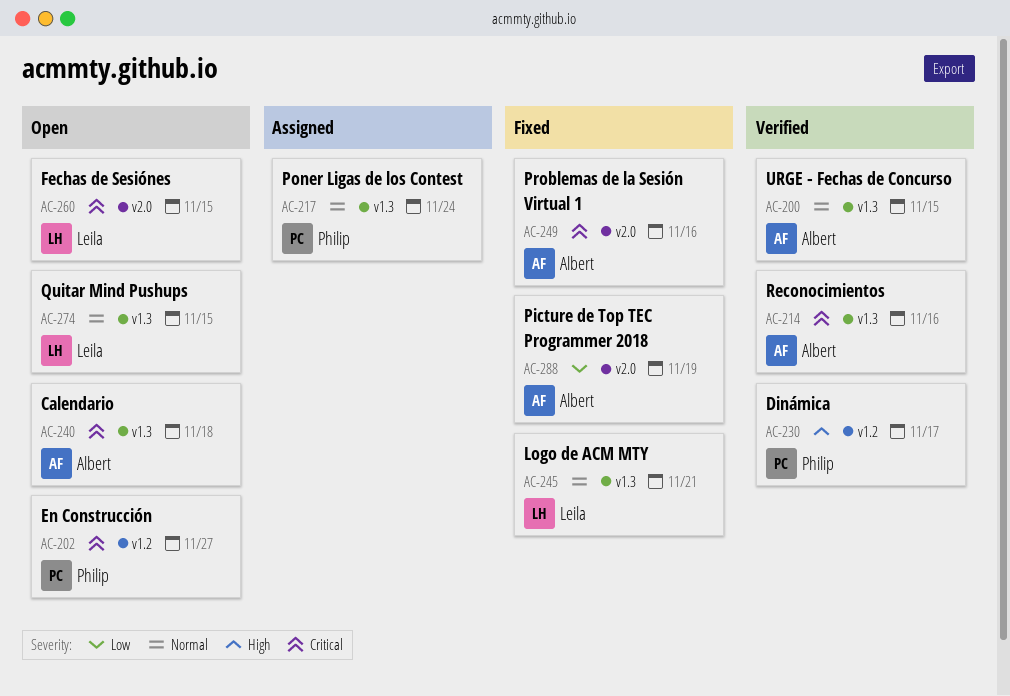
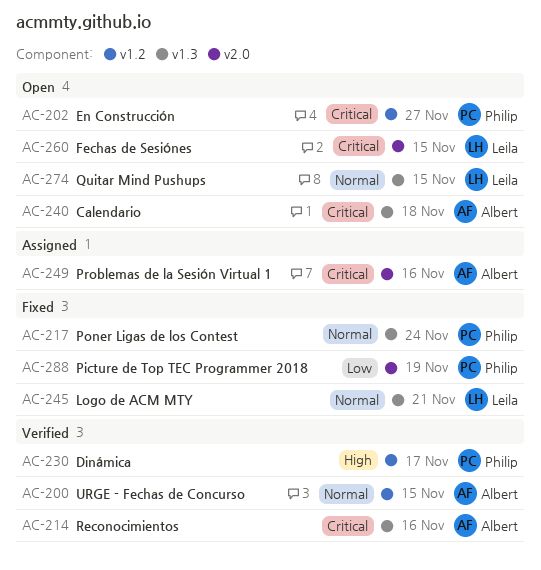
AC-200, label: v1.3 -> v1.2
AC-217, status: Assigned -> Fixed
AC-249, status: Fixed -> Assigned
AC-288, owner: Albert -> Philip

